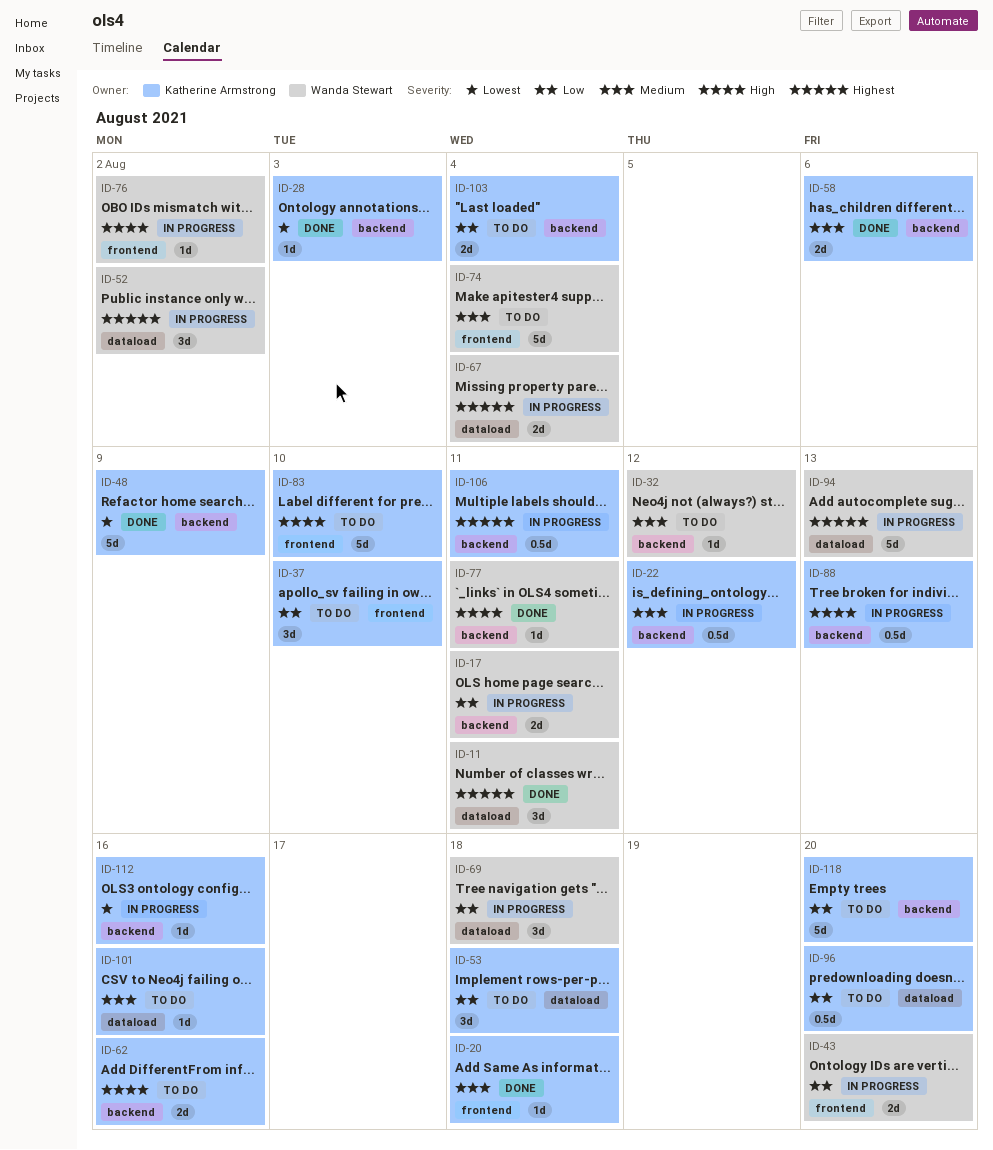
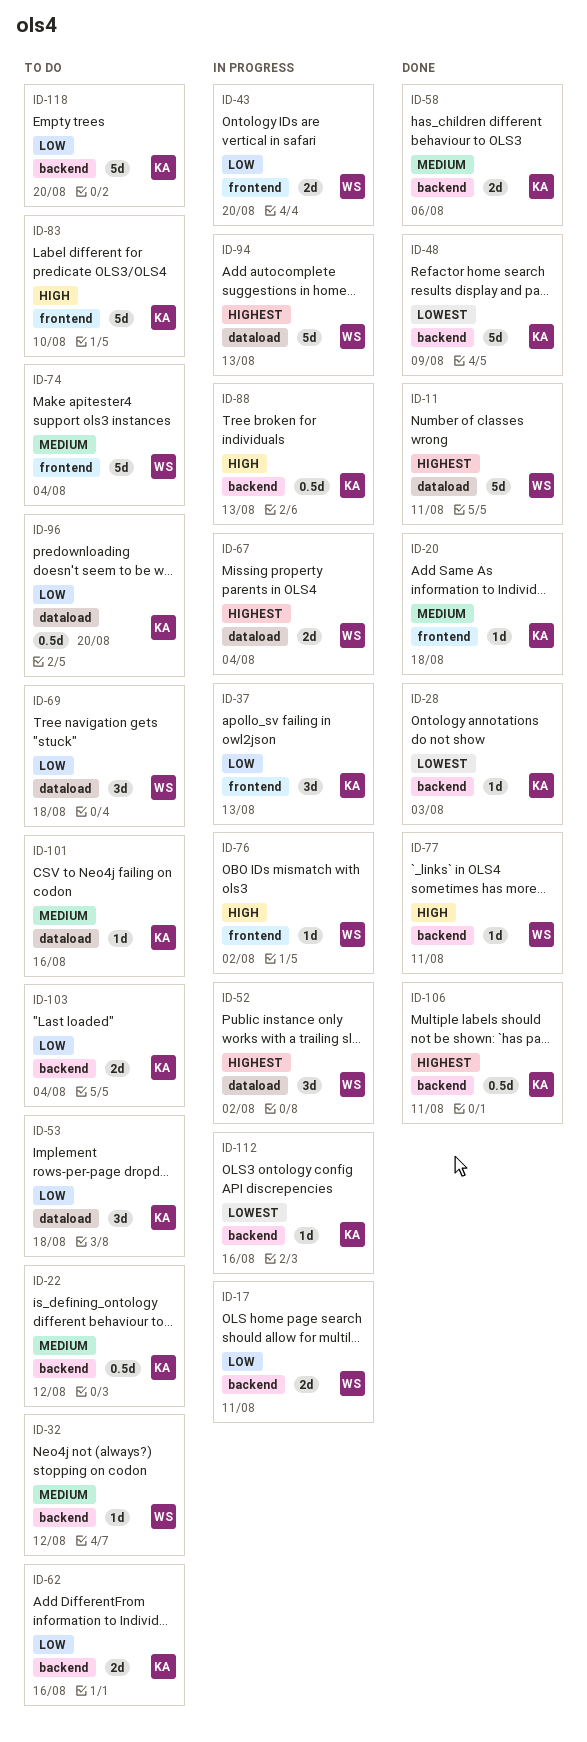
ID-11, estimate: 3d -> 5d
ID-22, status: In progress -> To do
ID-37, status: To do -> In progress
ID-37, due: Aug 10 -> Aug 13
ID-62, priority: High -> Low
ID-69, status: In progress -> To do
ID-106, status: In progress -> Done

